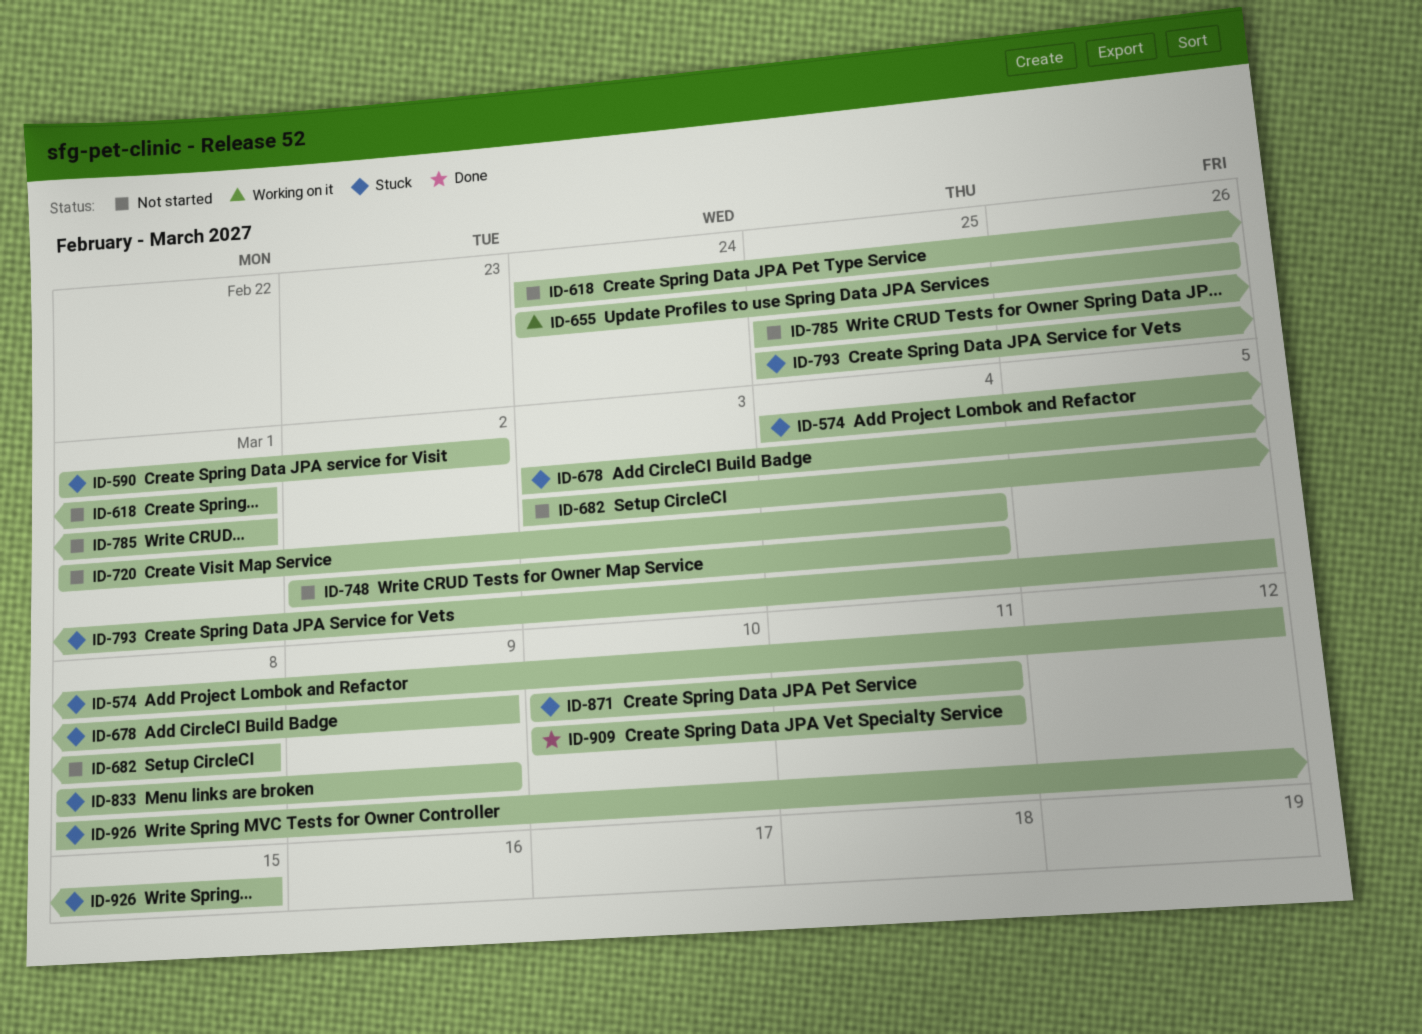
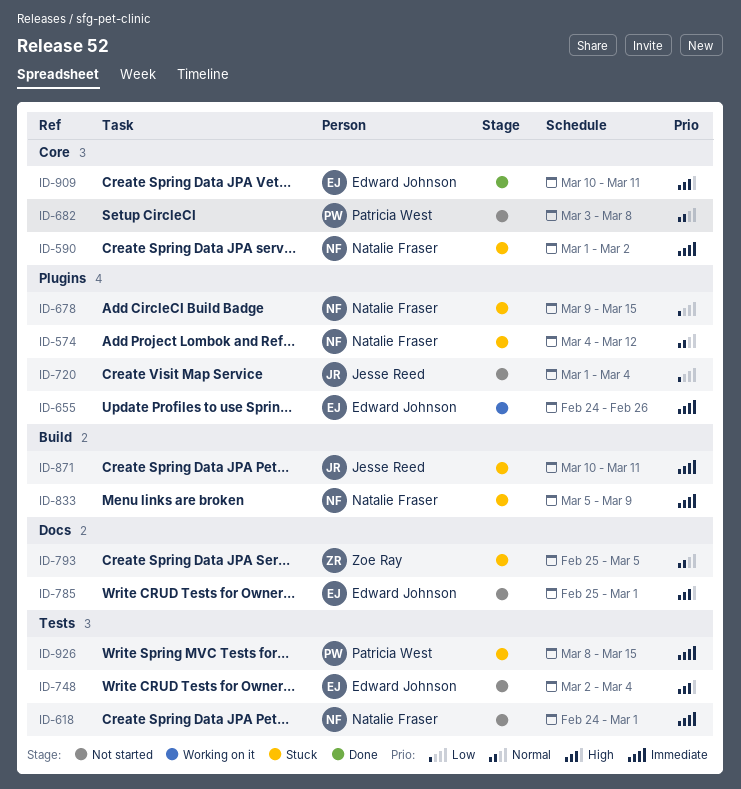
ID-678, start: Mar 3 -> Mar 9
ID-678, due: Mar 9 -> Mar 15
ID-833, start: Mar 8 -> Mar 5

